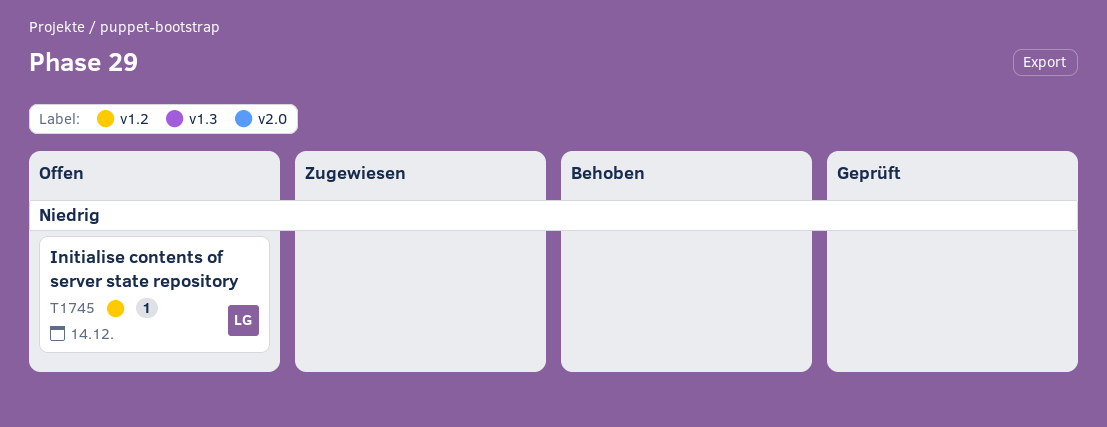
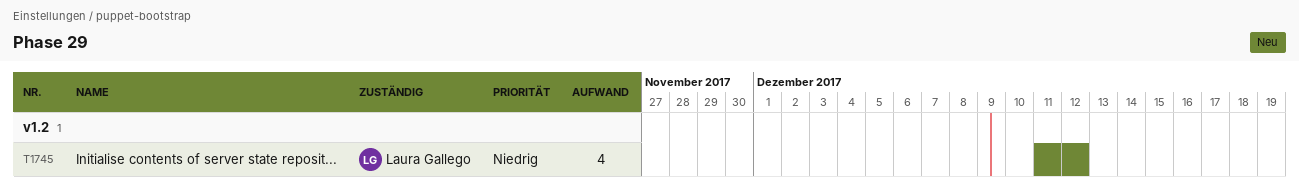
T1745, estimate: 1 -> 4
T1745, due: Dec 14 -> Dec 12

